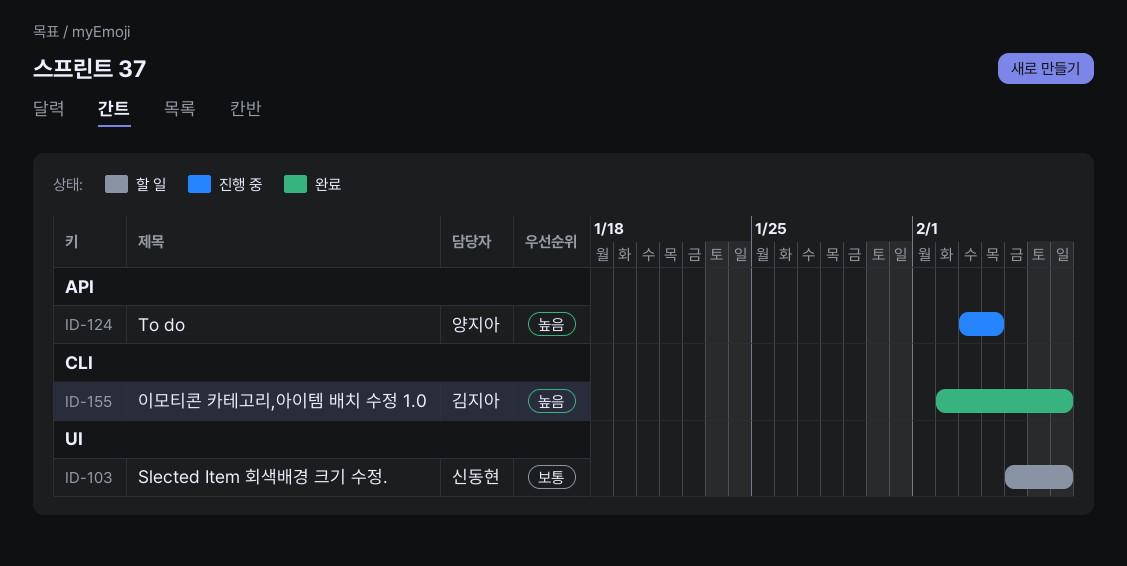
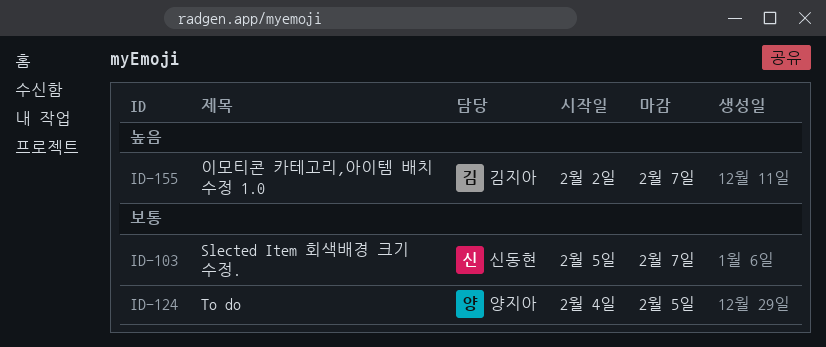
ID-124, priority: 높음 -> 보통
ID-124, start: Feb 3 -> Feb 4
ID-124, due: Feb 4 -> Feb 5

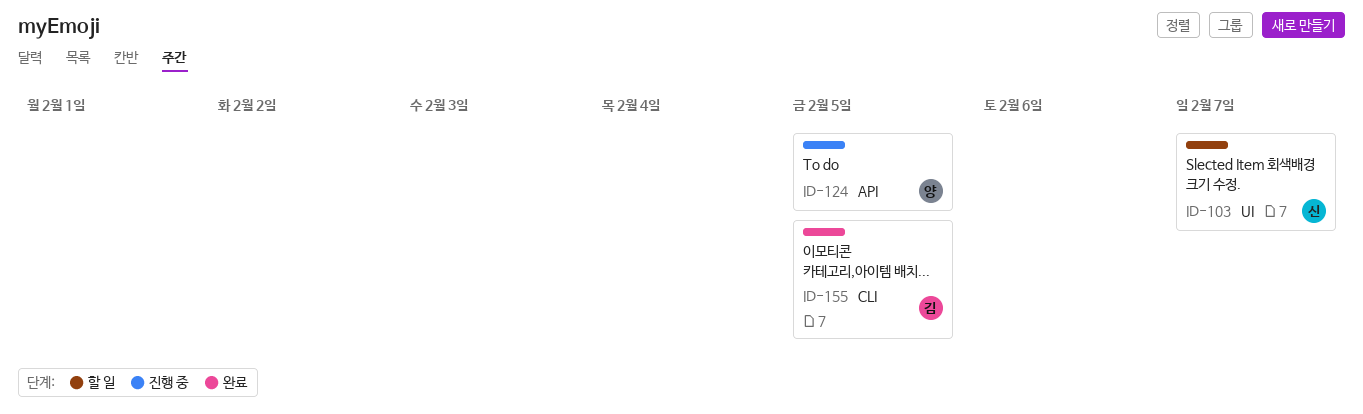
ID-155, due: Feb 7 -> Feb 5

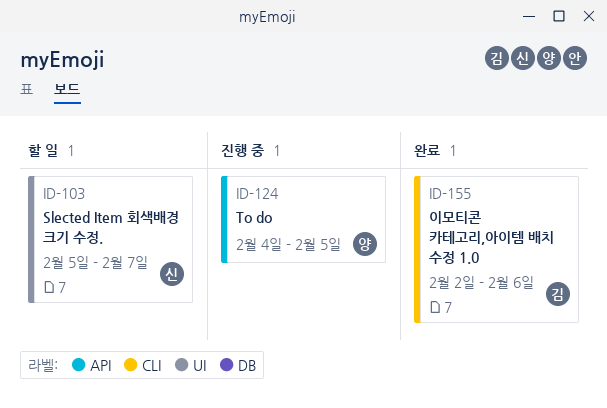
ID-155, due: Feb 5 -> Feb 6

